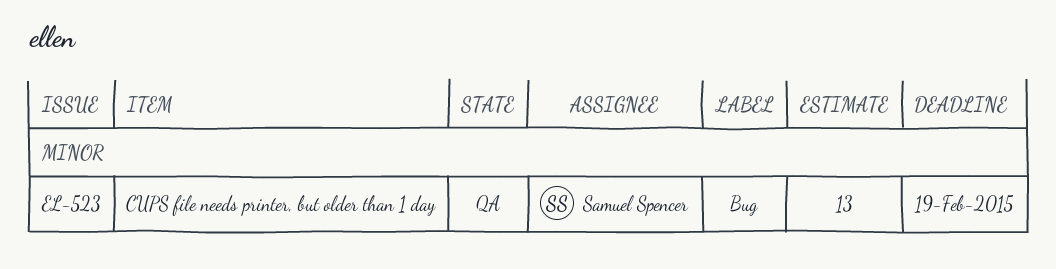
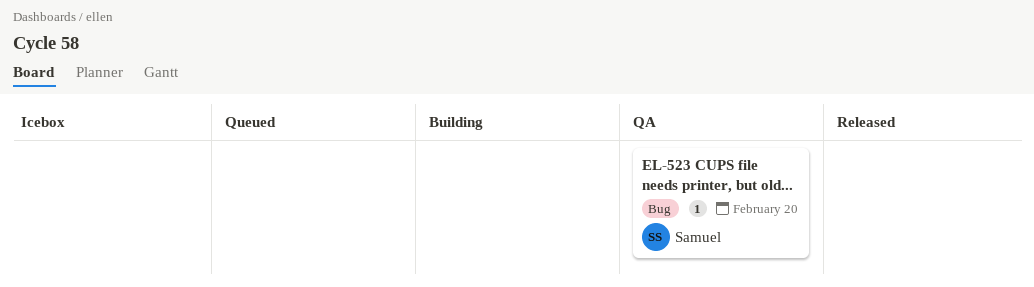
EL-523, estimate: 13 -> 1
EL-523, due: Feb 19 -> Feb 20

